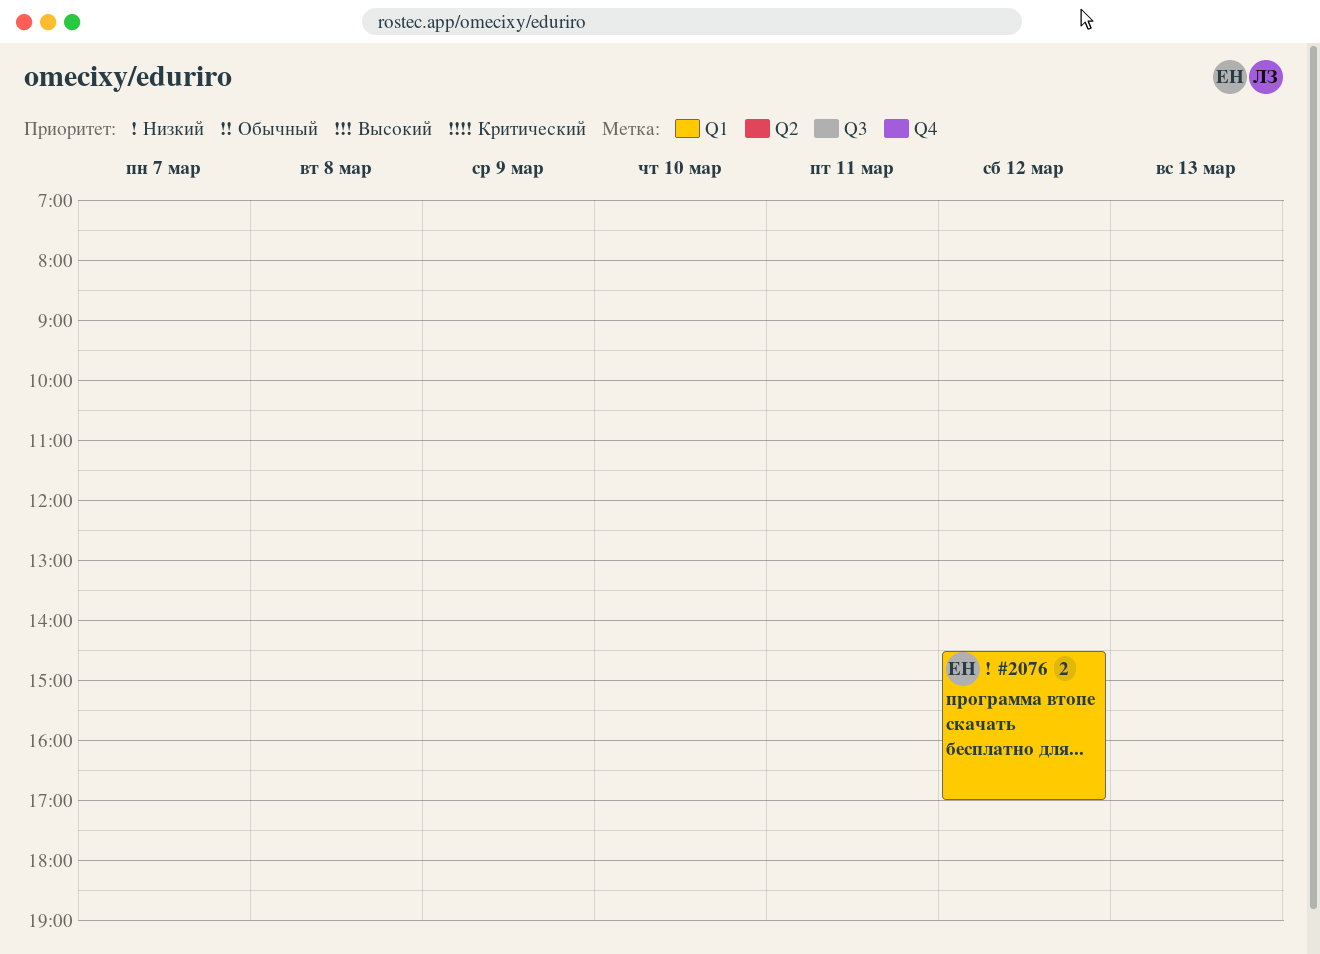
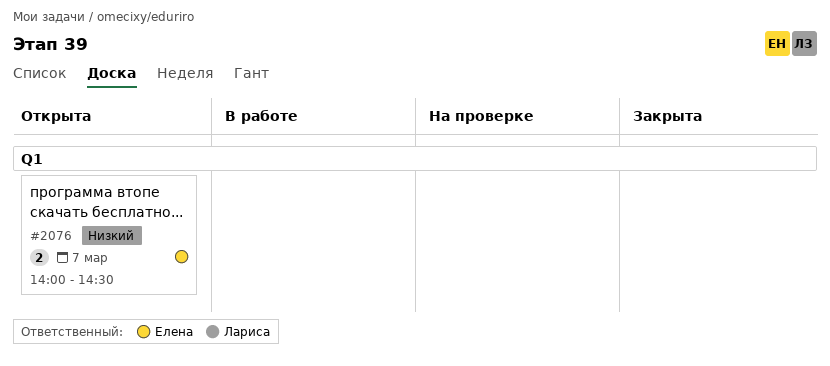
#2076, day: Mar 12 -> Mar 7
#2076, begins: 14:30 -> 14:00
#2076, ends: 17:00 -> 14:30

